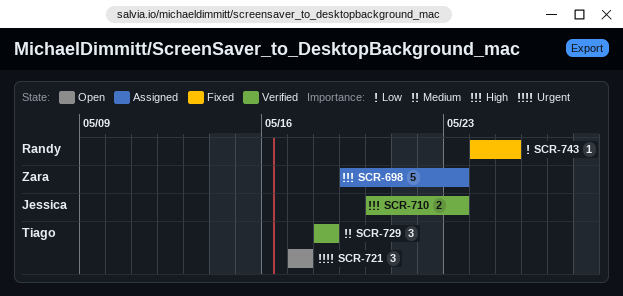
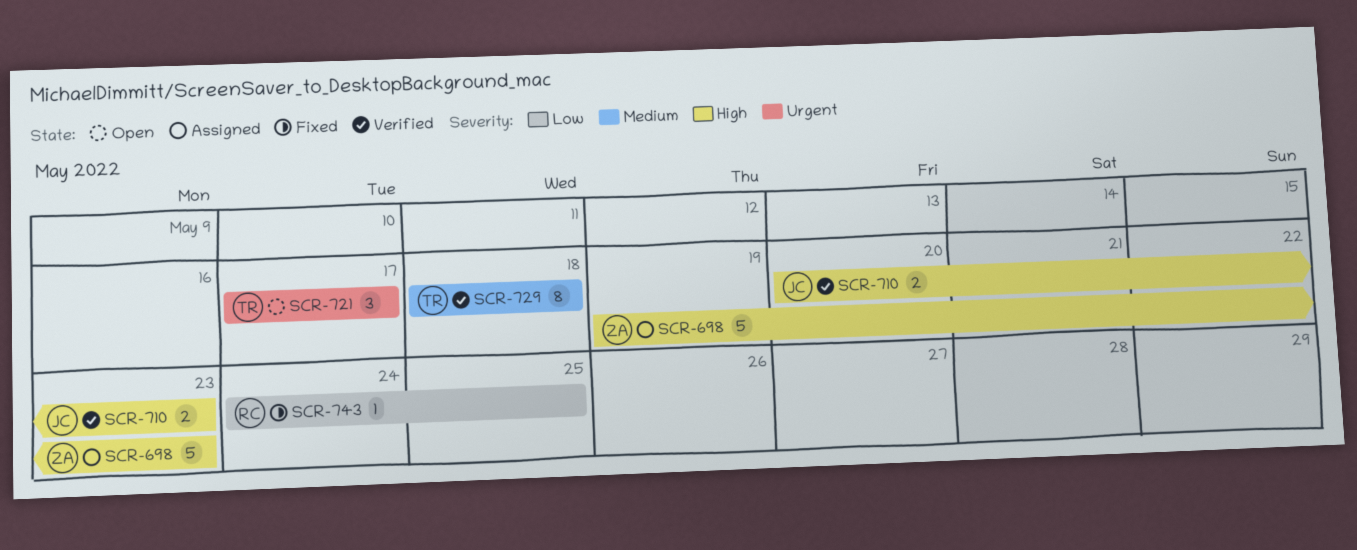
SCR-729, estimate: 3 -> 8

